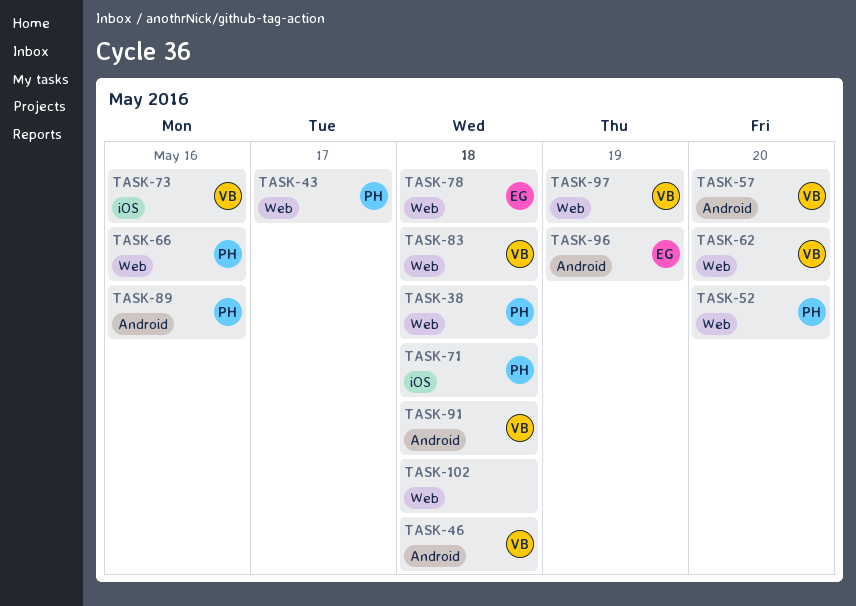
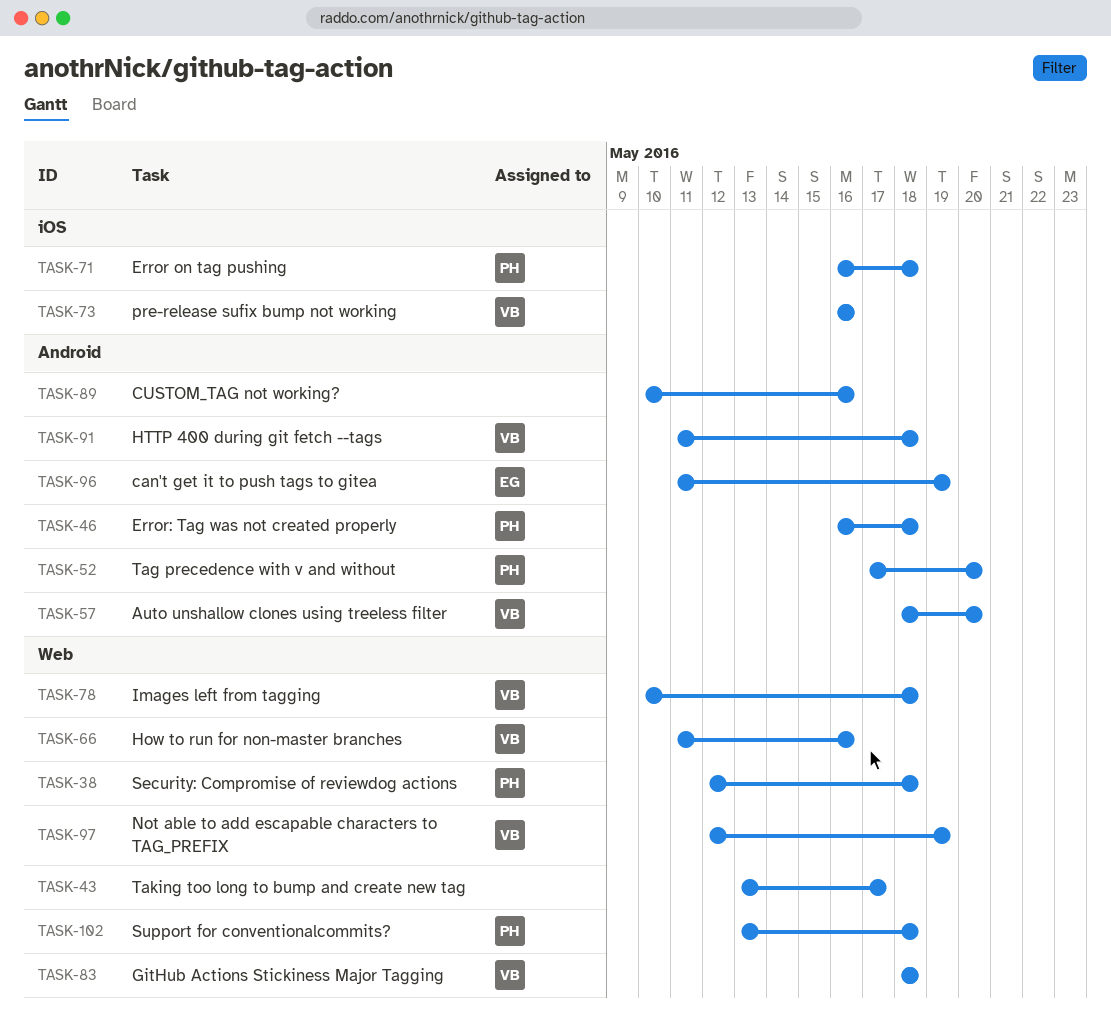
TASK-43, owner: PH -> none
TASK-46, owner: VB -> PH
TASK-52, label: Web -> Android
TASK-62: present -> none
TASK-66, owner: PH -> VB
TASK-78, owner: EG -> VB
TASK-89, owner: PH -> none
TASK-102, owner: none -> PH

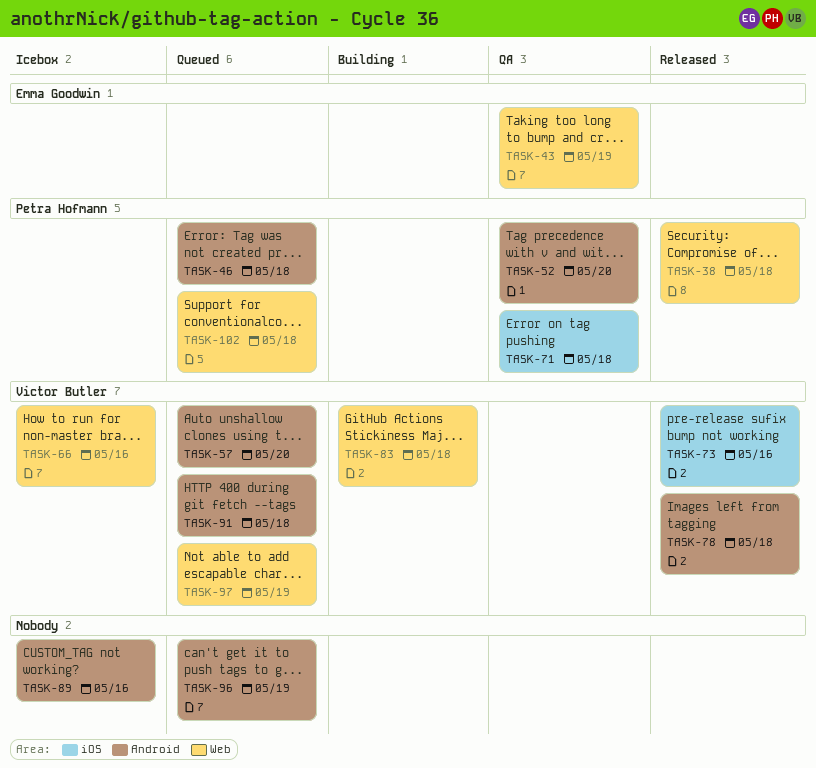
TASK-43, owner: none -> Emma Goodwin
TASK-43, due: May 17 -> May 19
TASK-78, label: Web -> Android
TASK-96, owner: Emma Goodwin -> none

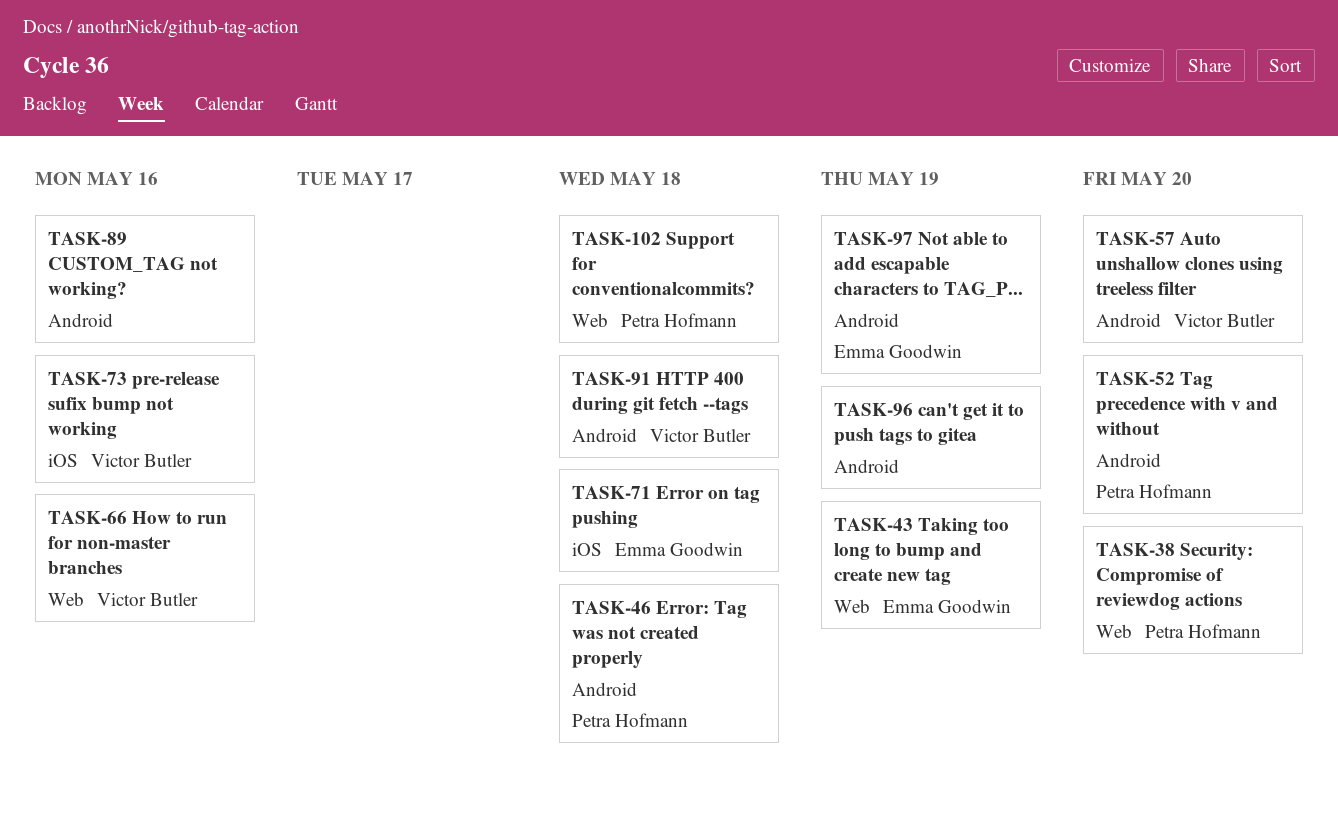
TASK-38, due: May 18 -> May 20
TASK-71, owner: Petra Hofmann -> Emma Goodwin
TASK-78: present -> none
TASK-83: present -> none
TASK-97, owner: Victor Butler -> Emma Goodwin
TASK-97, label: Web -> Android

